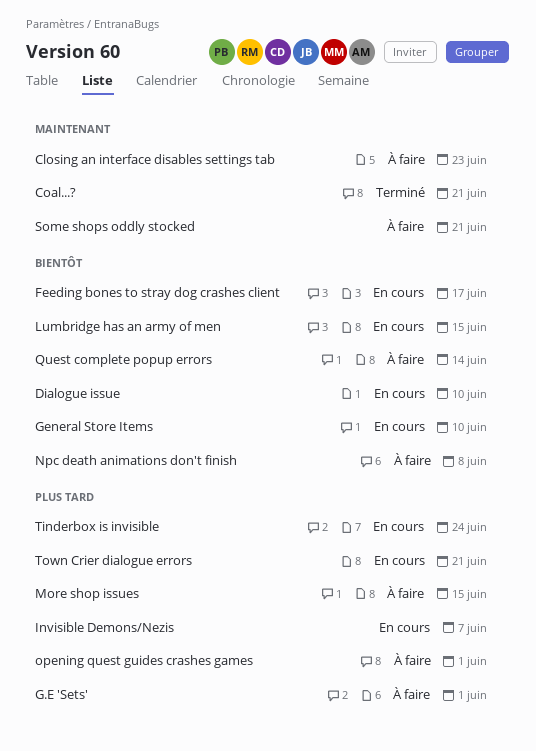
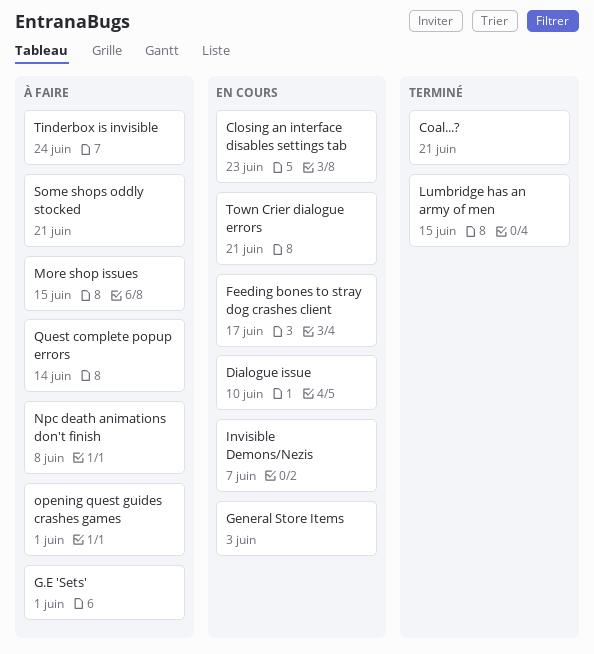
Closing an interface disables settings tab, status: À faire -> En cours
General Store Items, due: Jun 10 -> Jun 3
Lumbridge has an army of men, status: En cours -> Terminé
Tinderbox is invisible, status: En cours -> À faire

